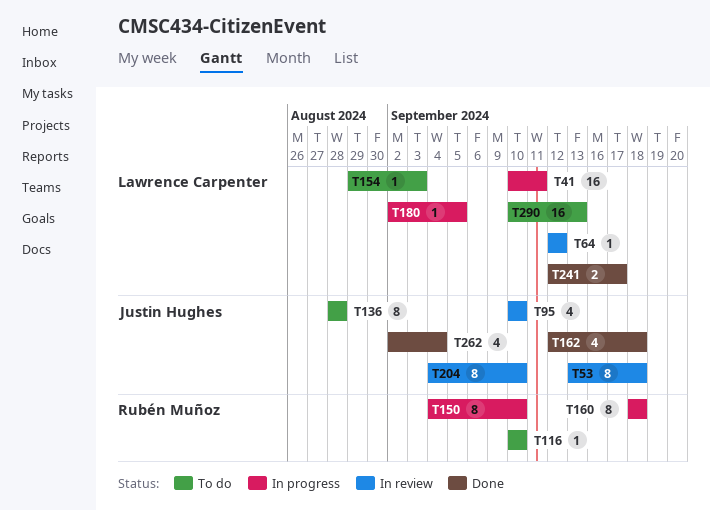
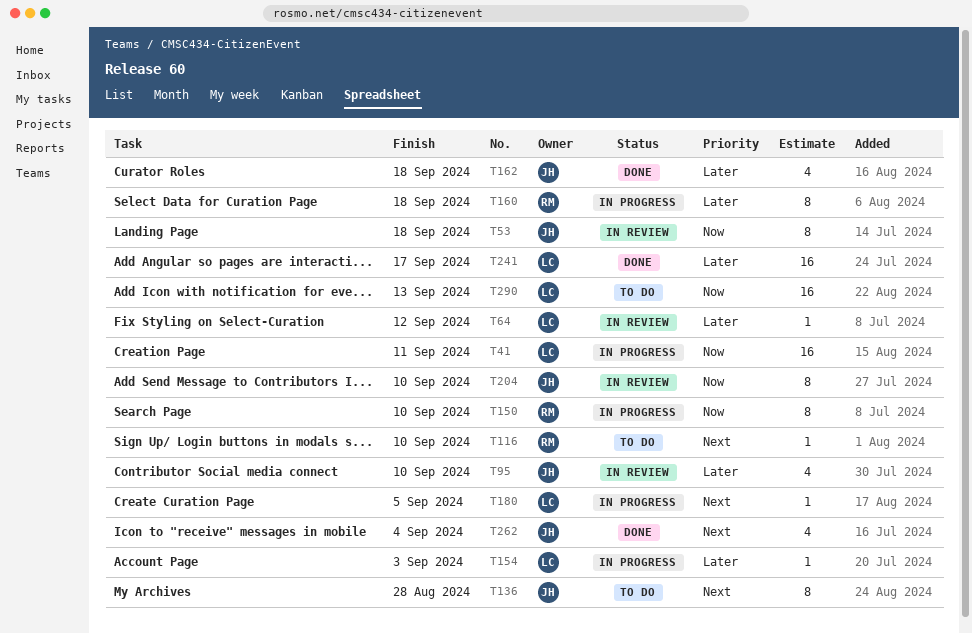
T154, status: To do -> In progress
T241, estimate: 2 -> 16

